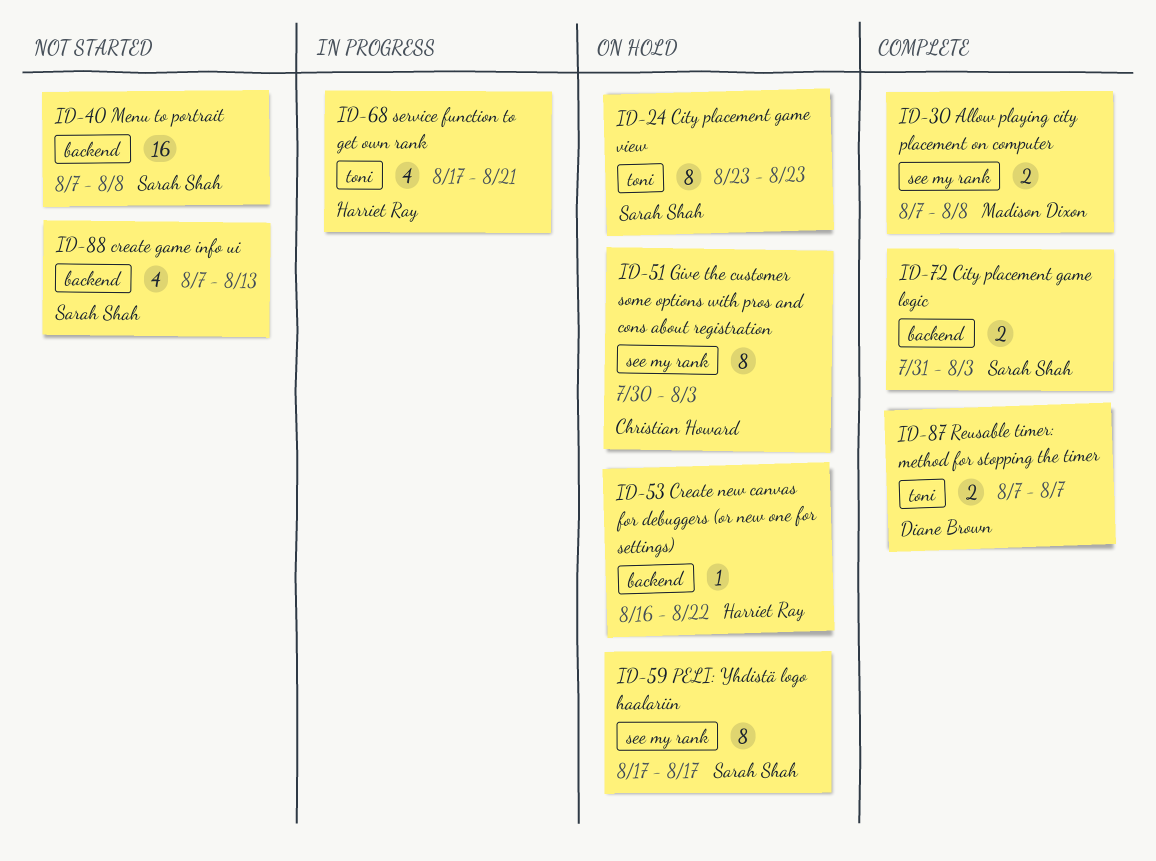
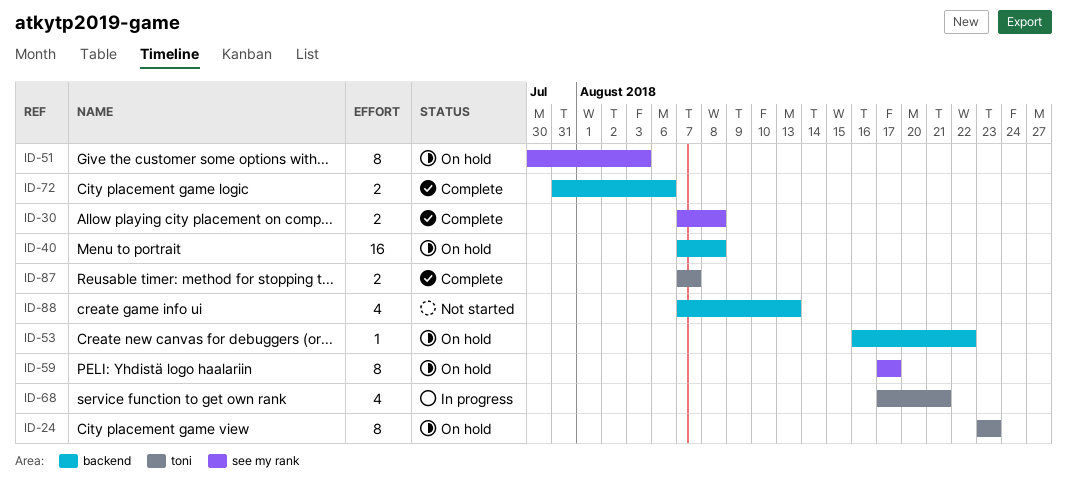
ID-40, status: Not started -> On hold
ID-72, due: Aug 3 -> Aug 6

